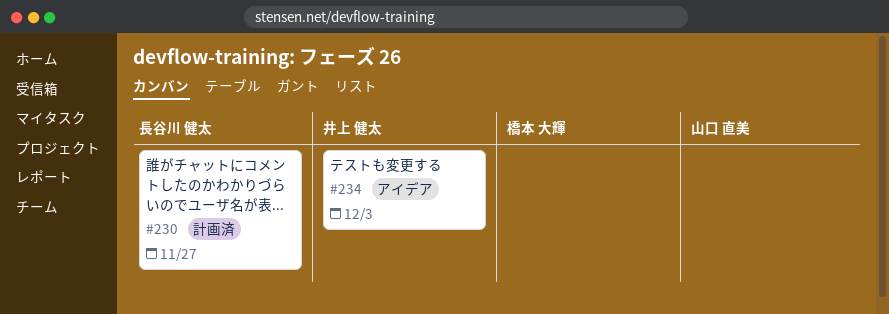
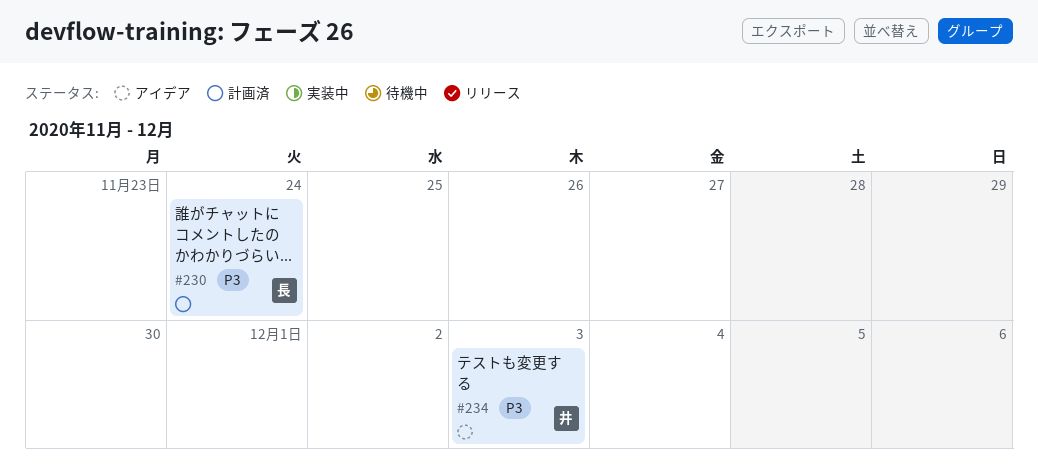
#230, due: Nov 27 -> Nov 24

